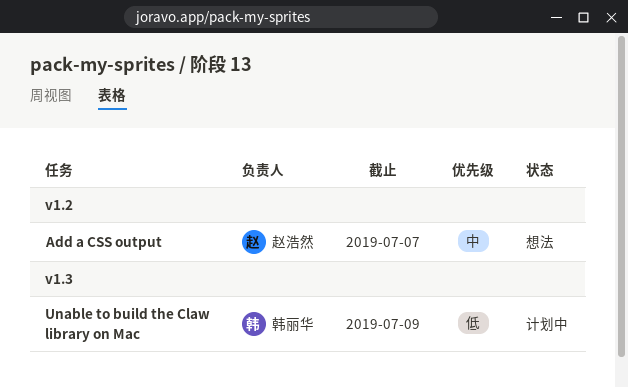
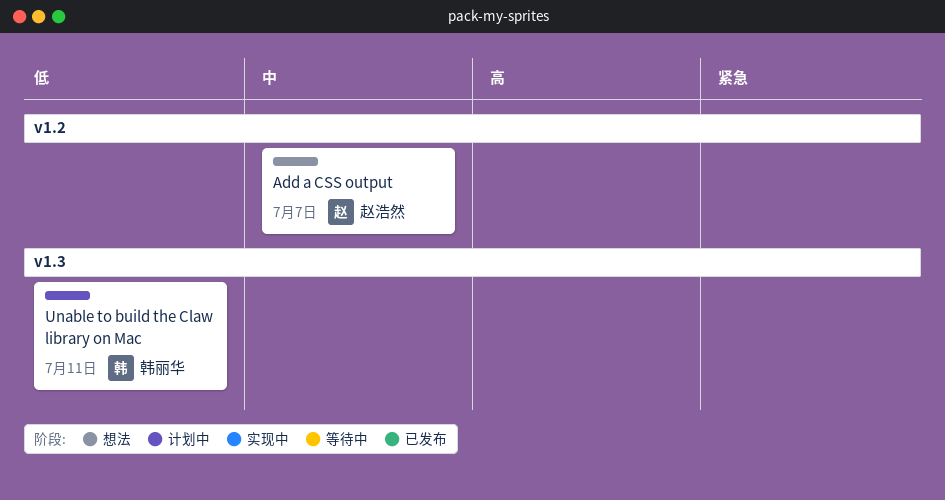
Unable to build the Claw library on Mac, due: Jul 9 -> Jul 11

